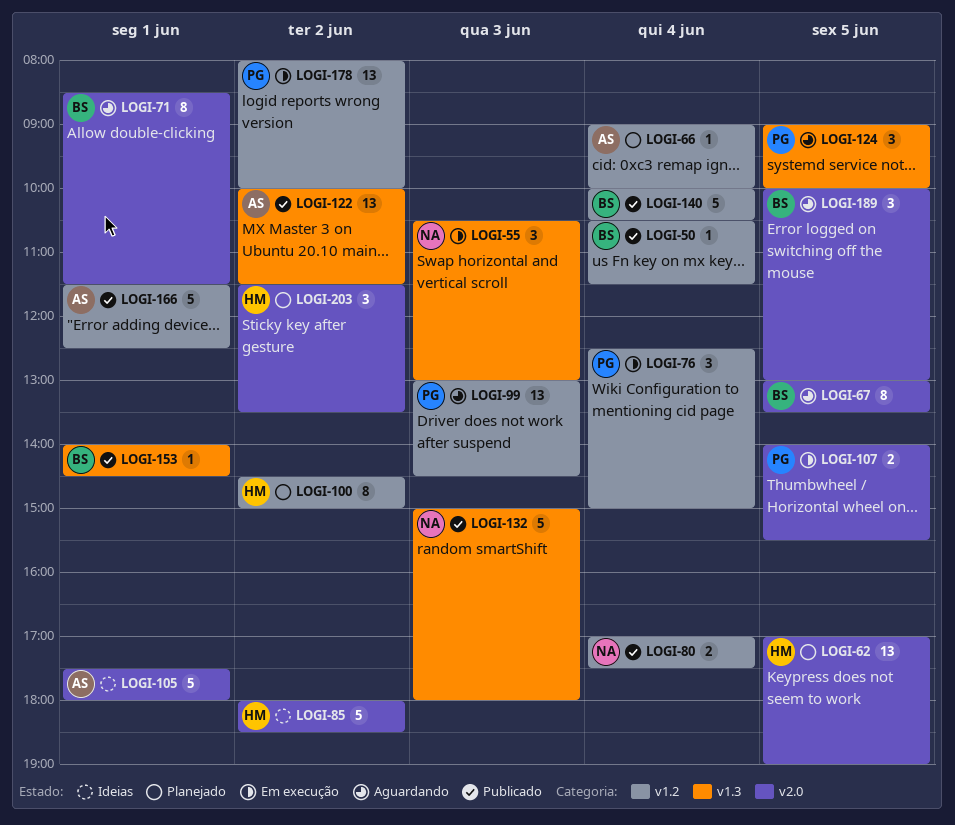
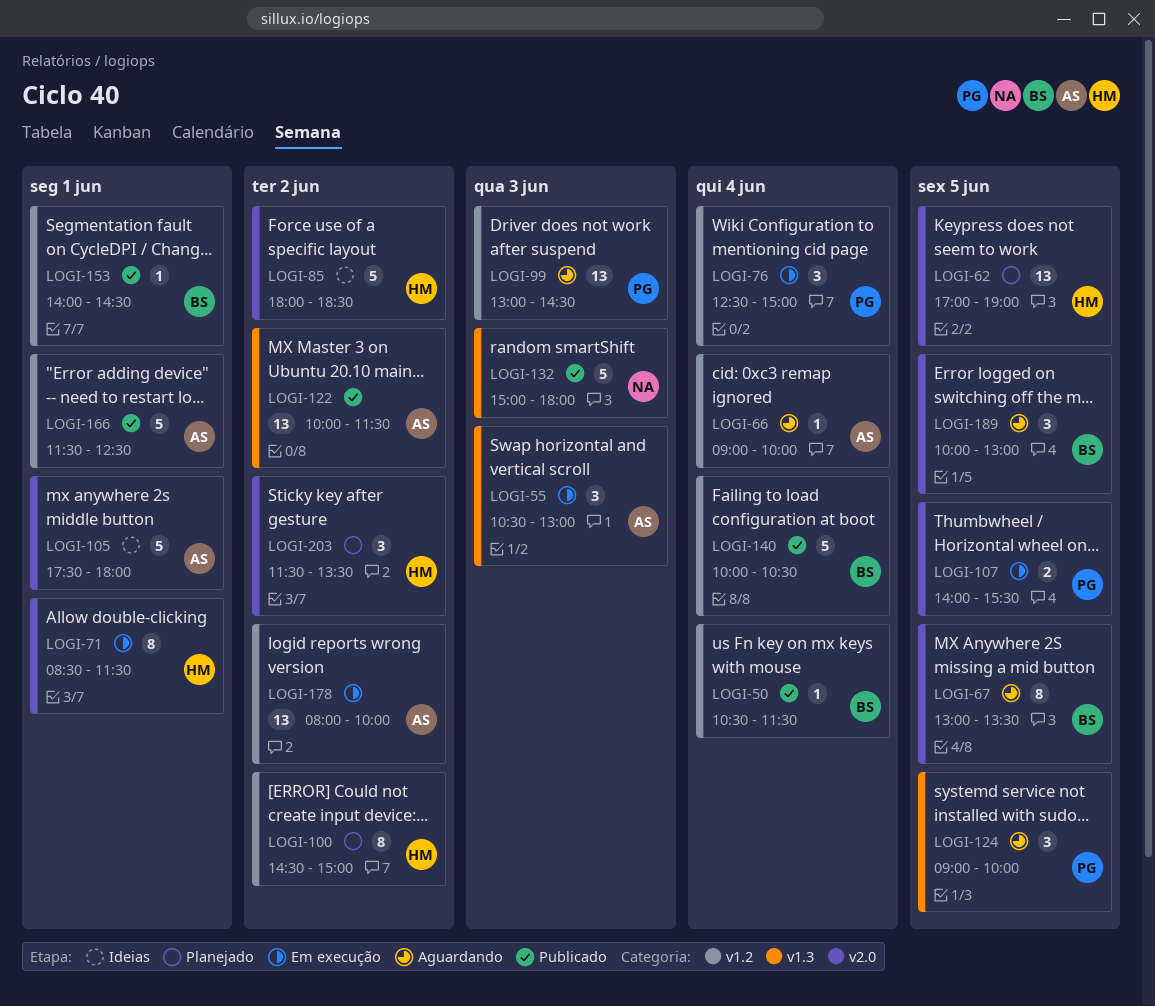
LOGI-55, owner: NA -> AS
LOGI-66, status: Planejado -> Aguardando
LOGI-71, status: Aguardando -> Em execução
LOGI-71, owner: BS -> HM
LOGI-80: present -> none
LOGI-153, label: v1.3 -> v1.2
LOGI-178, owner: PG -> AS

